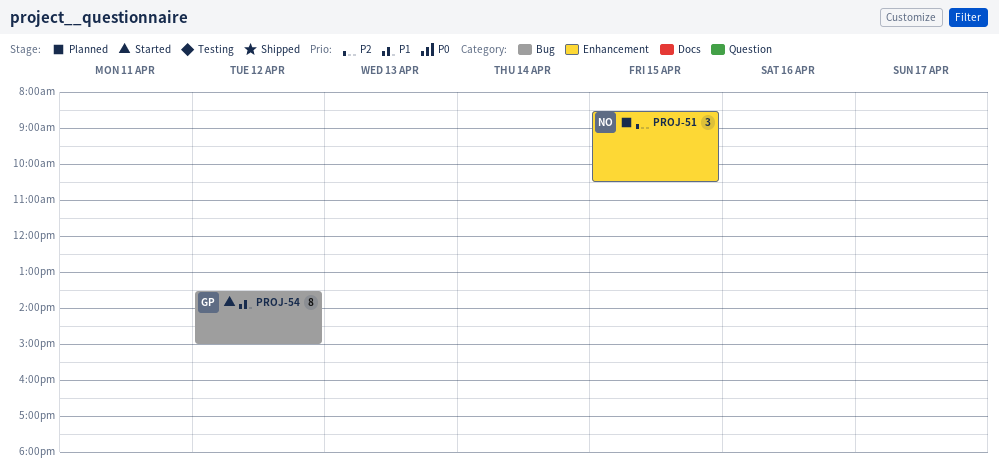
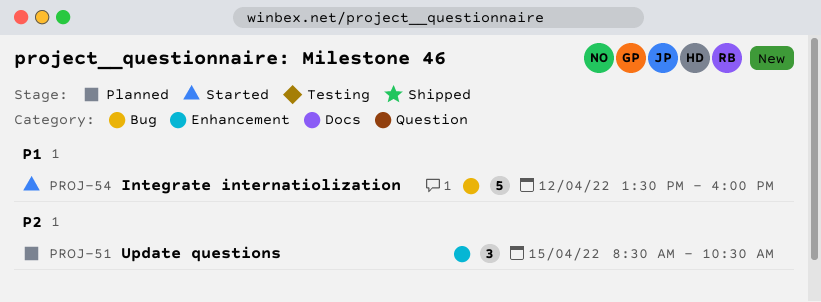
PROJ-54, estimate: 8 -> 5
PROJ-54, ends: 15:00 -> 16:00

